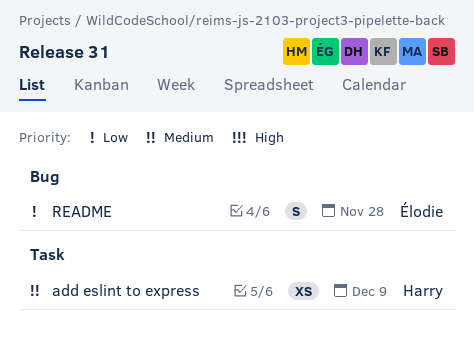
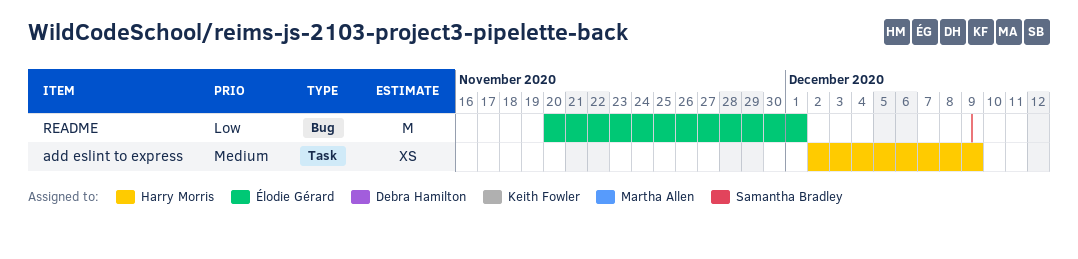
README, estimate: S -> M
README, due: Nov 28 -> Dec 1

